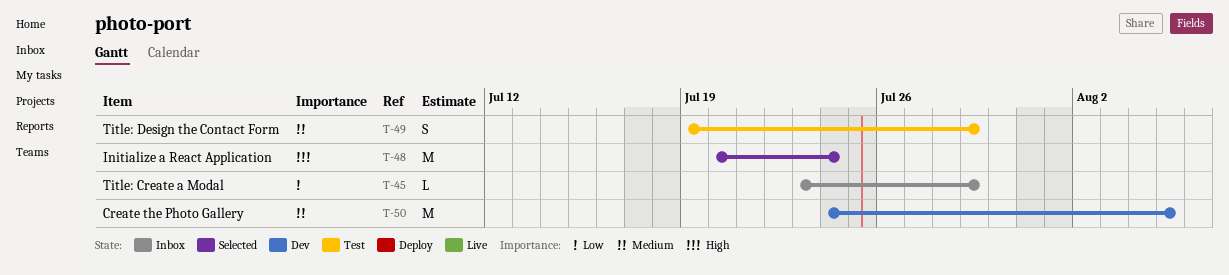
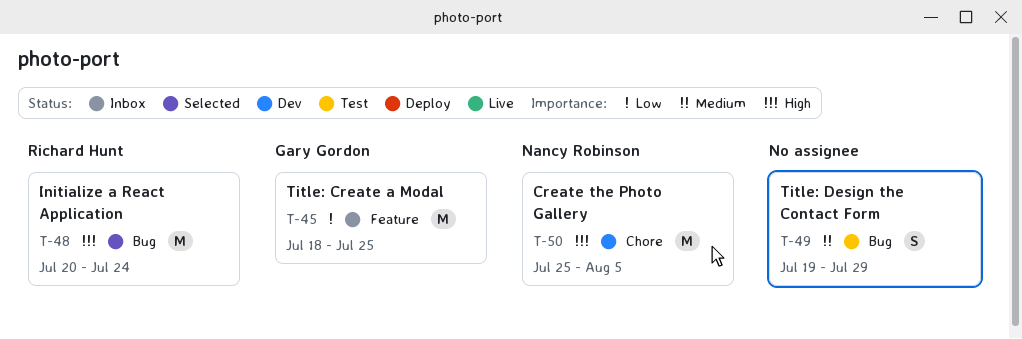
T-45, estimate: L -> M
T-45, start: Jul 23 -> Jul 18
T-45, due: Jul 29 -> Jul 25
T-50, priority: Medium -> High
T-50, start: Jul 24 -> Jul 25

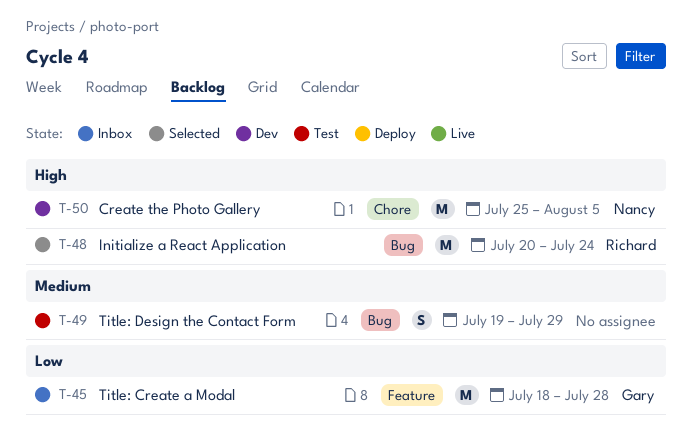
T-45, due: Jul 25 -> Jul 28

